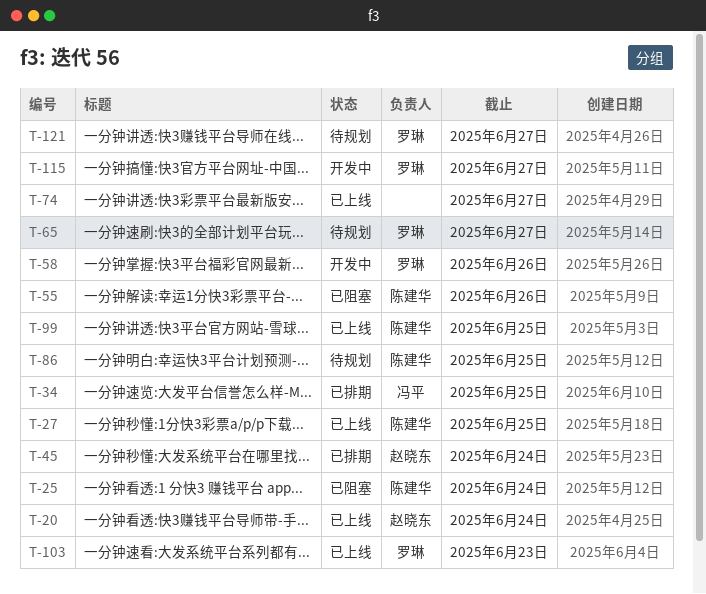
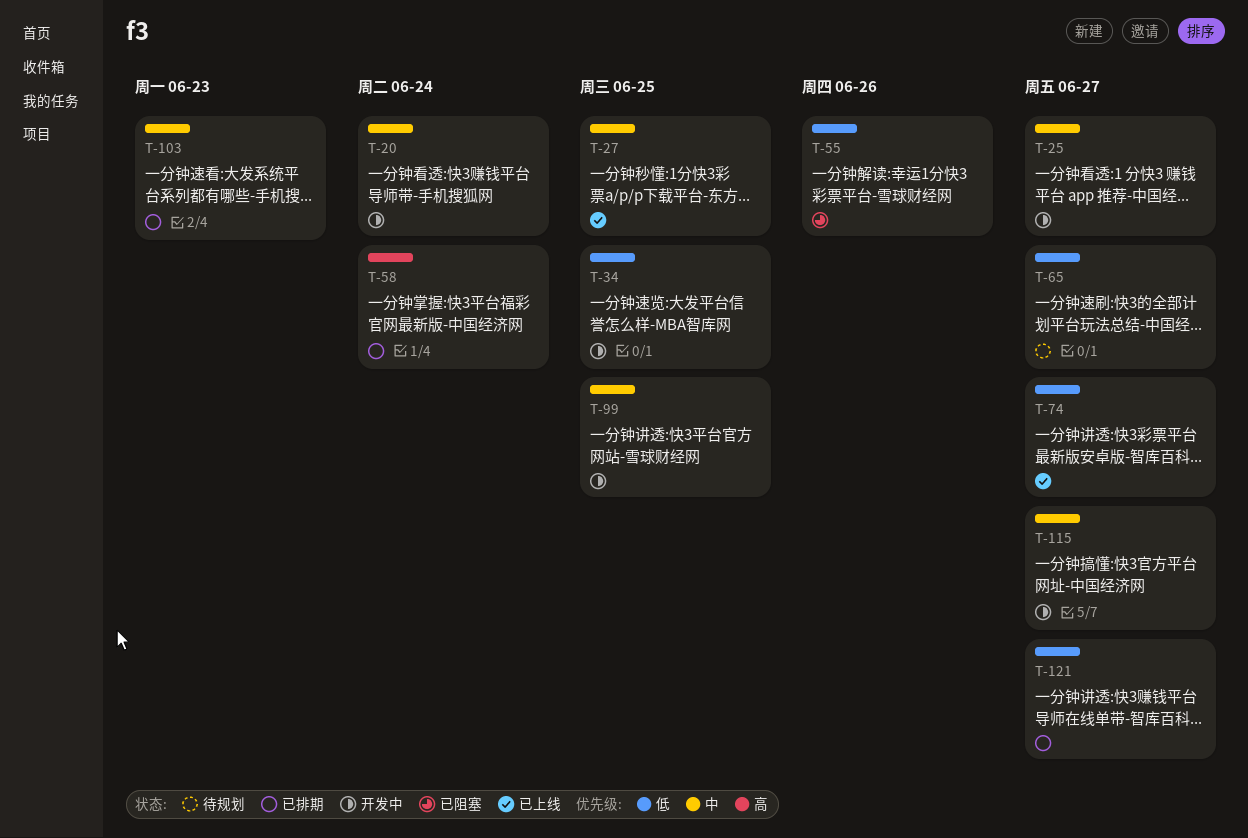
T-20, status: 已上线 -> 开发中
T-25, status: 已阻塞 -> 开发中
T-25, due: Jun 24 -> Jun 27
T-34, status: 已排期 -> 开发中
T-45: present -> none
T-58, status: 开发中 -> 已排期
T-58, due: Jun 26 -> Jun 24
T-86: present -> none
T-99, status: 已上线 -> 开发中
T-103, status: 已上线 -> 已排期
T-121, status: 待规划 -> 已排期

